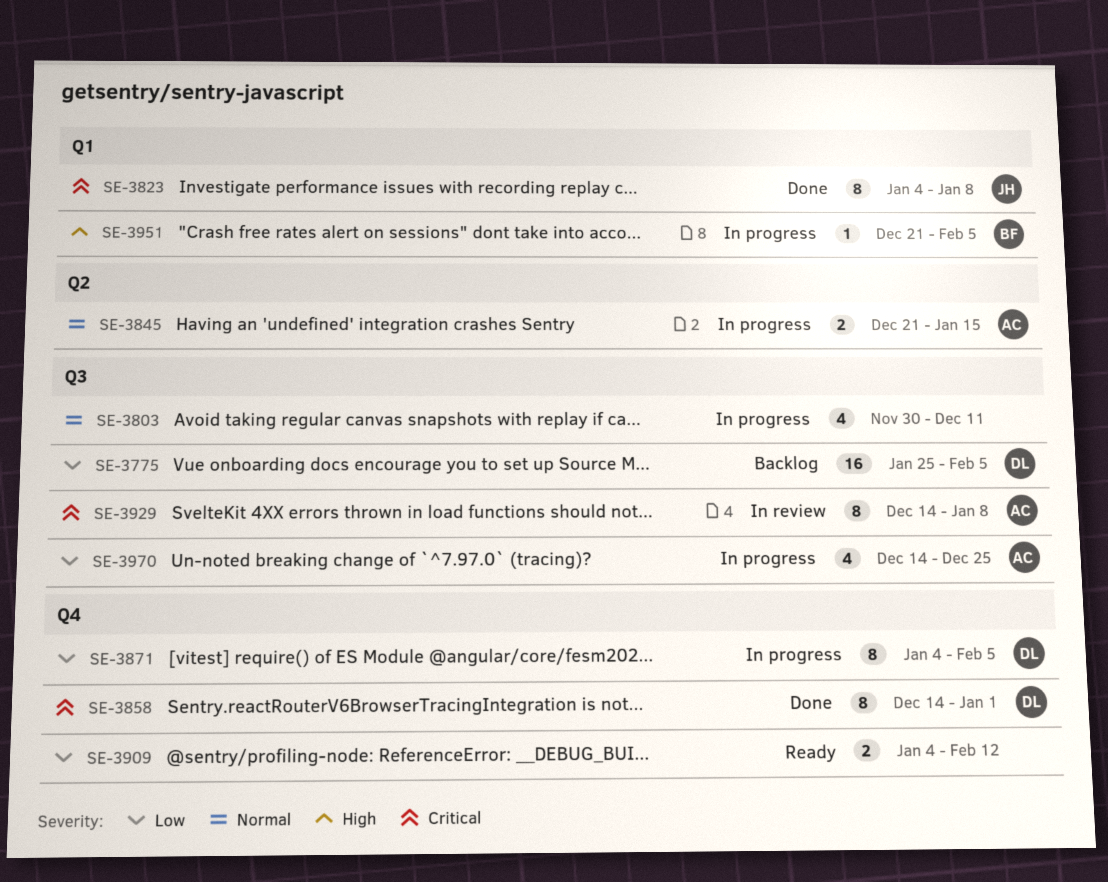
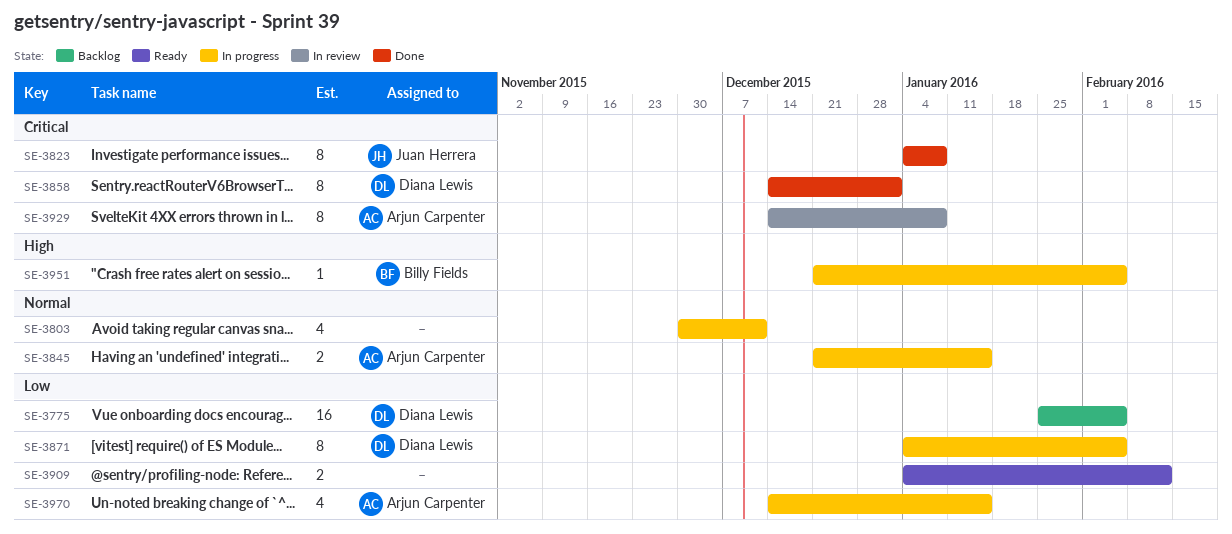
SE-3970, due: Dec 25 -> Jan 15

